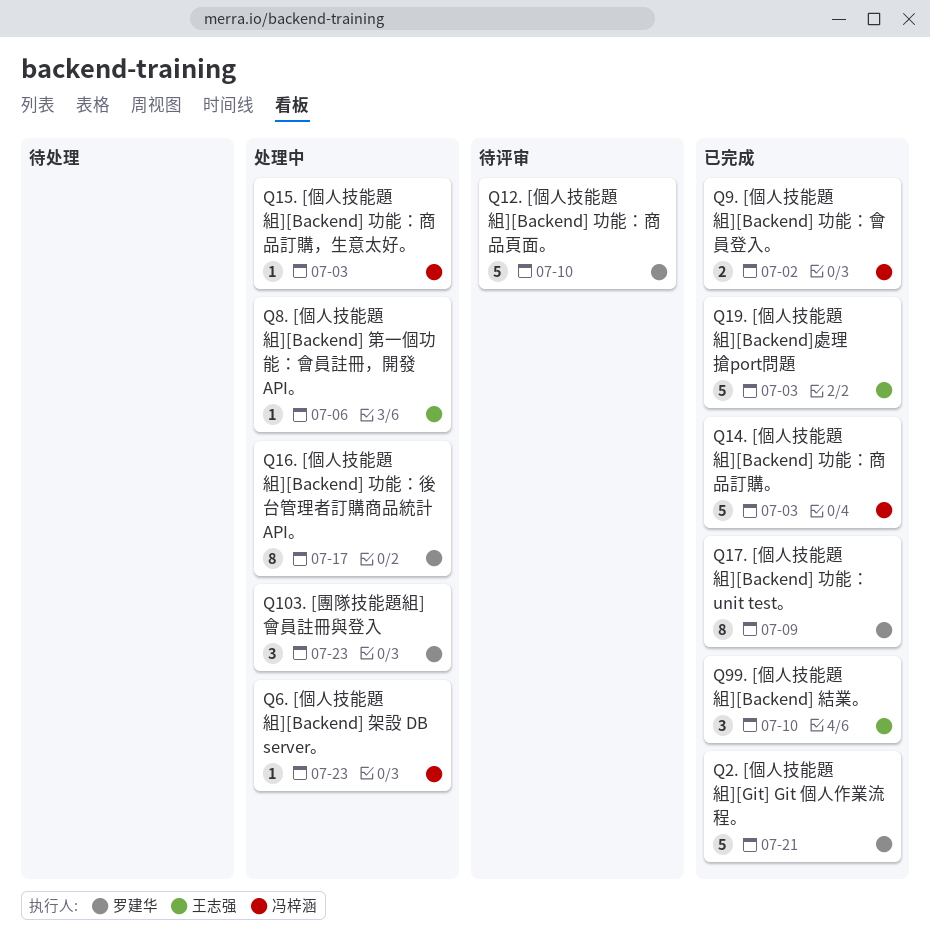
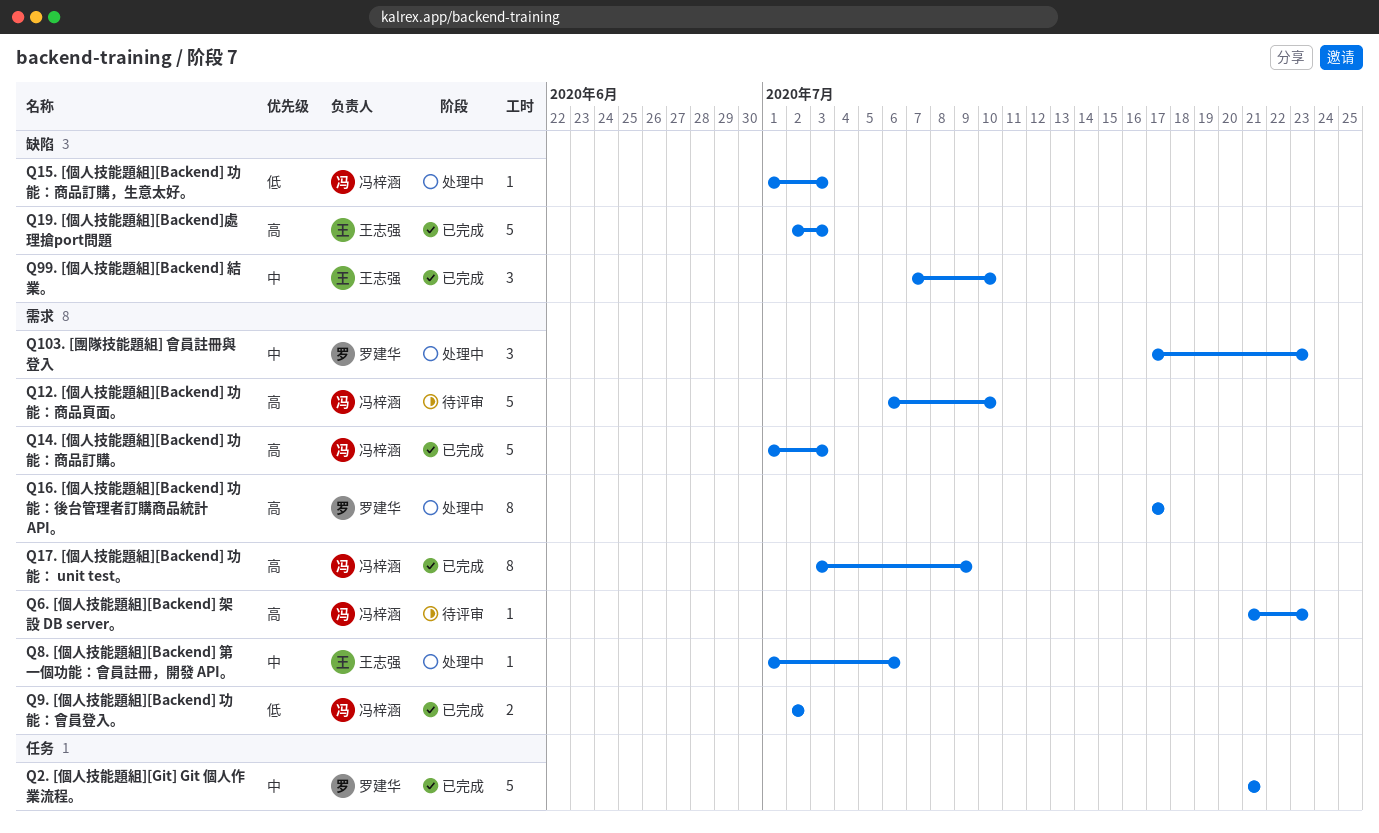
Q12. [個人技能題組][Backend] 功能：商品頁面。, owner: 罗建华 -> 冯梓涵
Q17. [個人技能題組][Backend] 功能： unit test。, owner: 罗建华 -> 冯梓涵
Q6. [個人技能題組][Backend] 架設 DB server。, status: 处理中 -> 待评审

